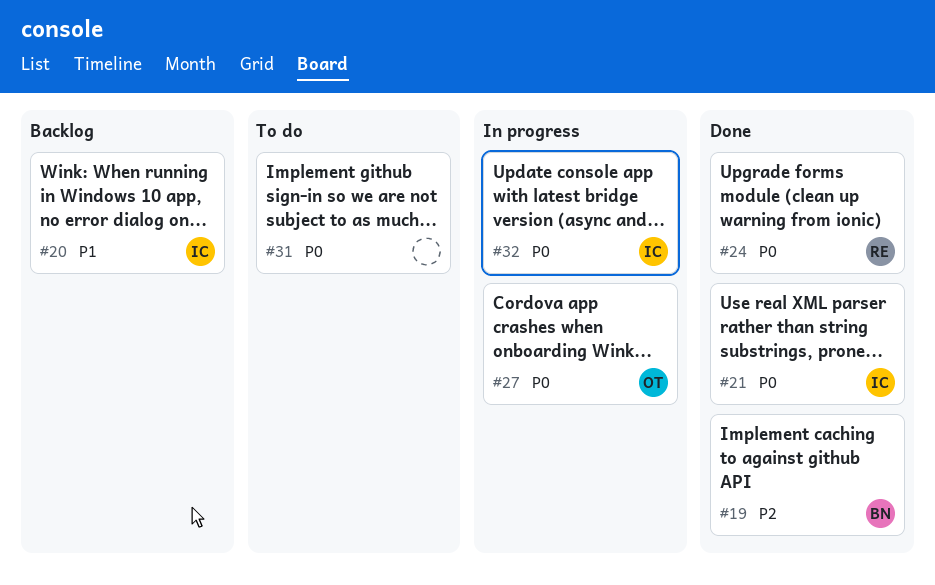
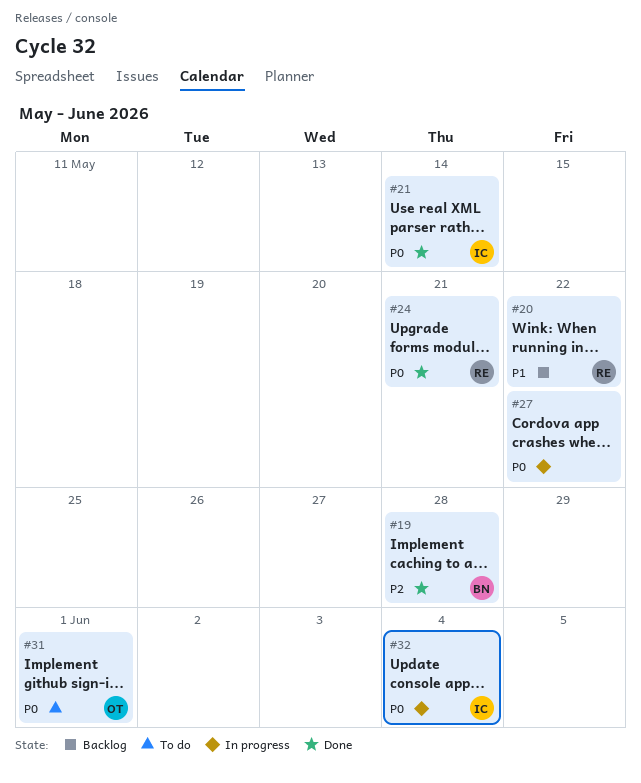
#20, owner: IC -> RE
#27, owner: OT -> none
#31, owner: none -> OT

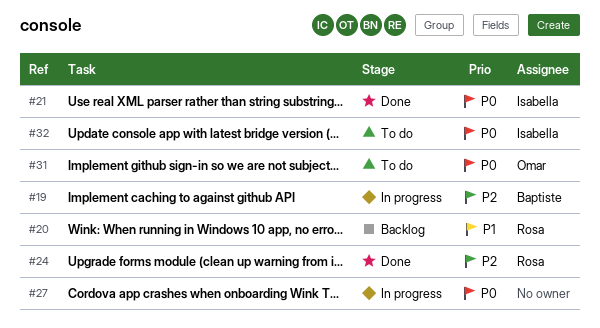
#19, status: Done -> In progress
#24, priority: P0 -> P2
#32, status: In progress -> To do

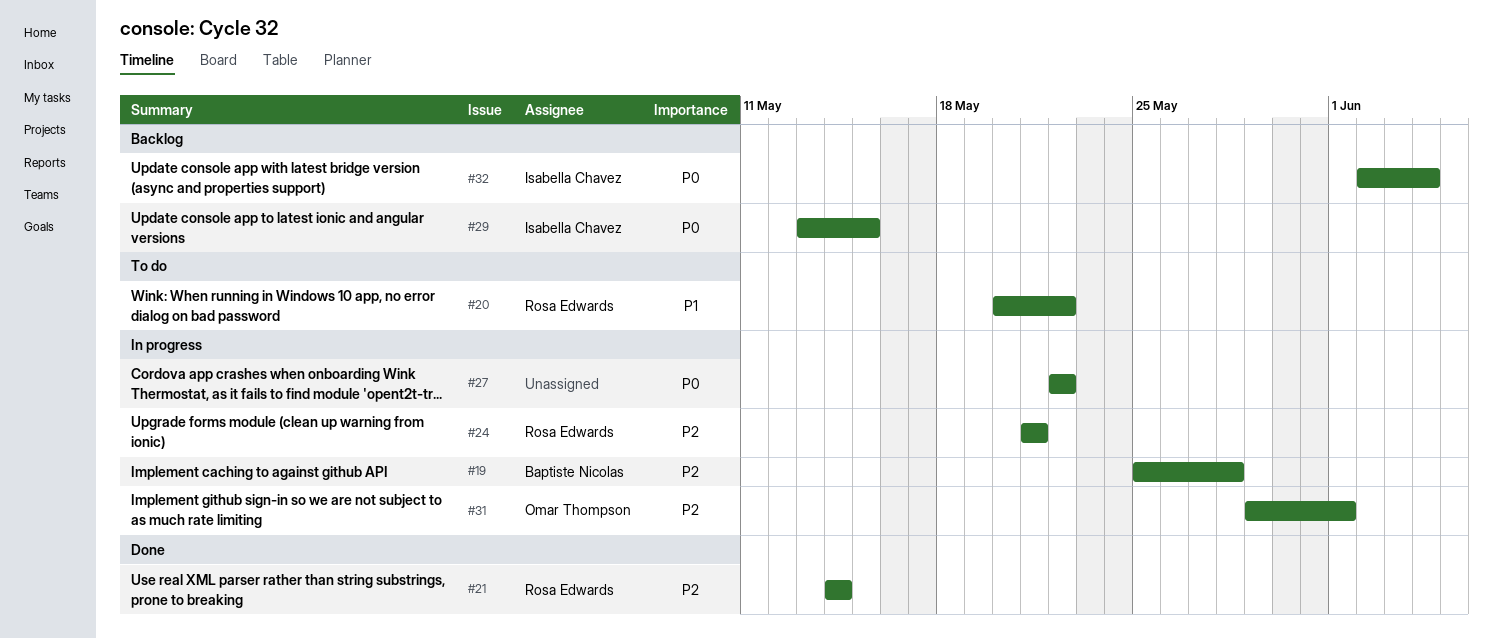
#20, status: Backlog -> To do
#21, owner: Isabella Chavez -> Rosa Edwards
#21, priority: P0 -> P2
#24, status: Done -> In progress
#29: none -> present
#31, status: To do -> In progress
#31, priority: P0 -> P2
#32, status: To do -> Backlog

